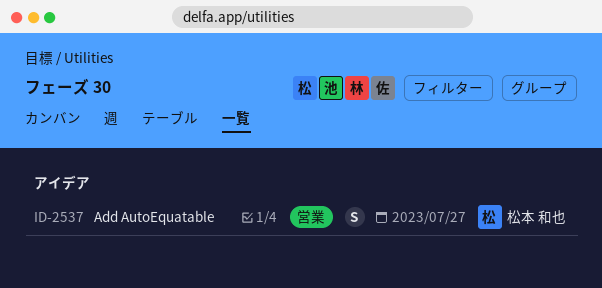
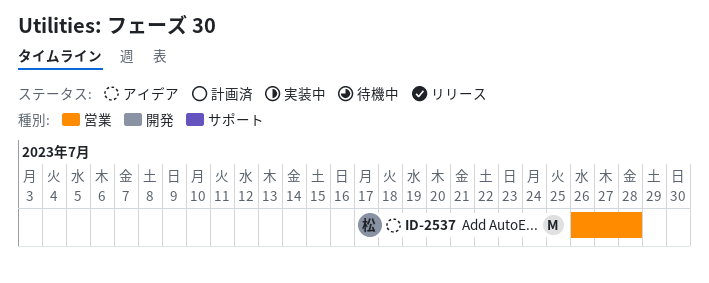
ID-2537, estimate: S -> M
ID-2537, due: Jul 27 -> Jul 28

